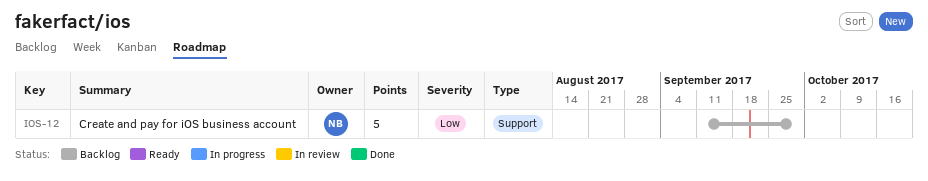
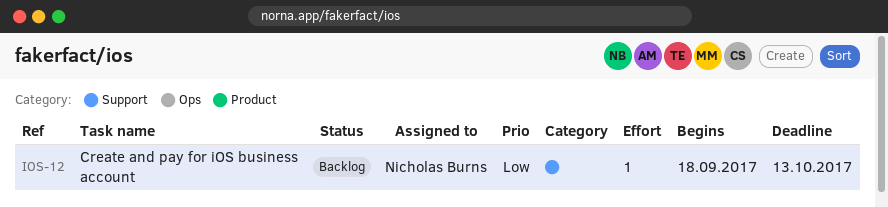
IOS-12, estimate: 5 -> 1
IOS-12, start: Sep 11 -> Sep 18
IOS-12, due: Sep 29 -> Oct 13

